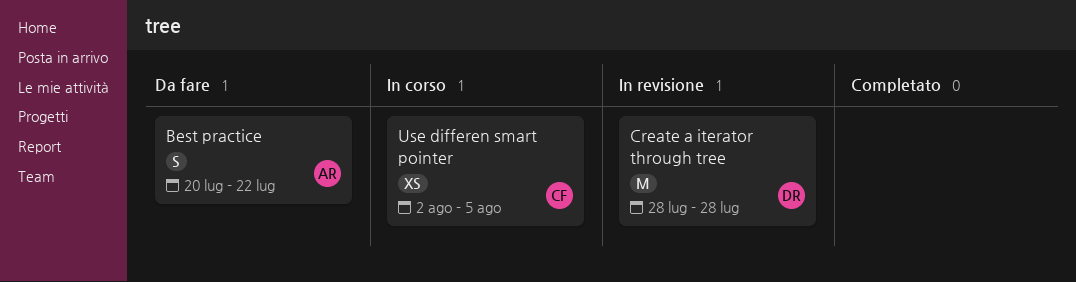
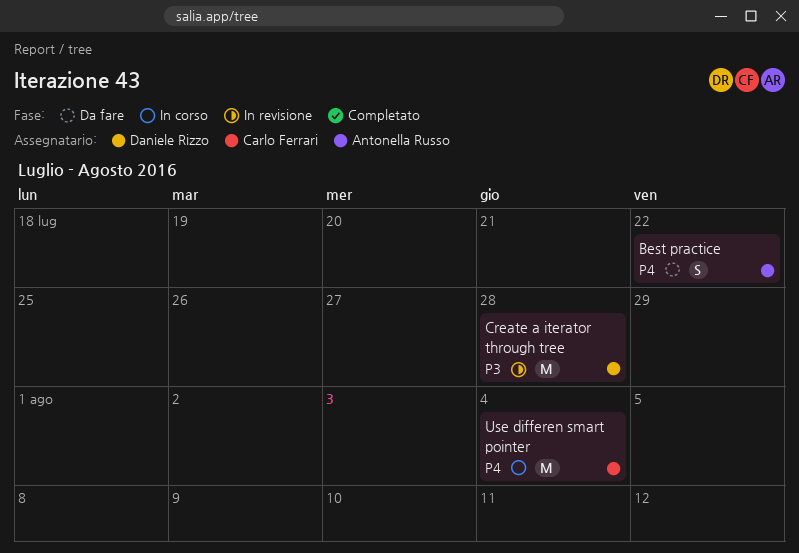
Use differen smart pointer, estimate: XS -> M
Use differen smart pointer, due: Aug 5 -> Aug 4

